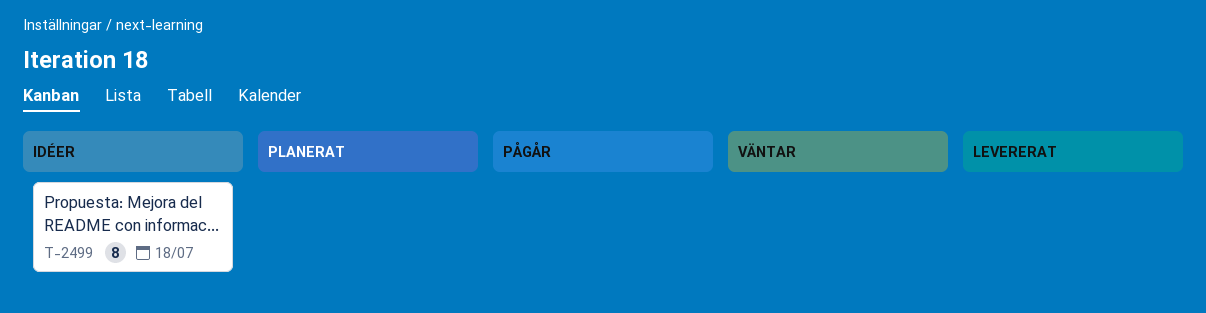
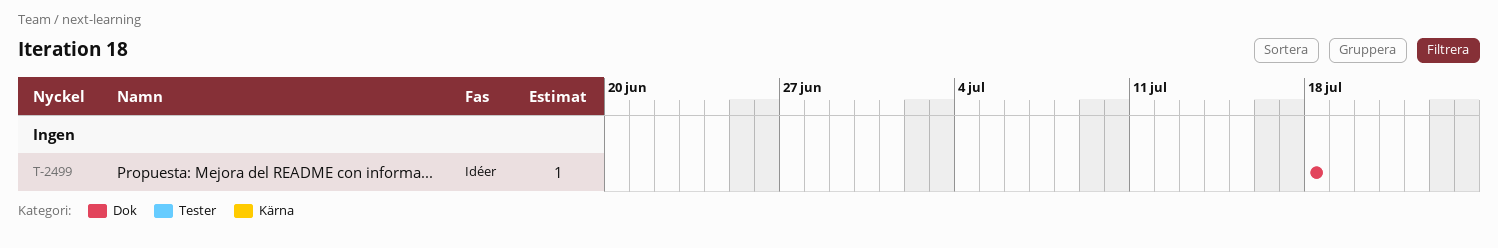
T-2499, estimate: 8 -> 1

